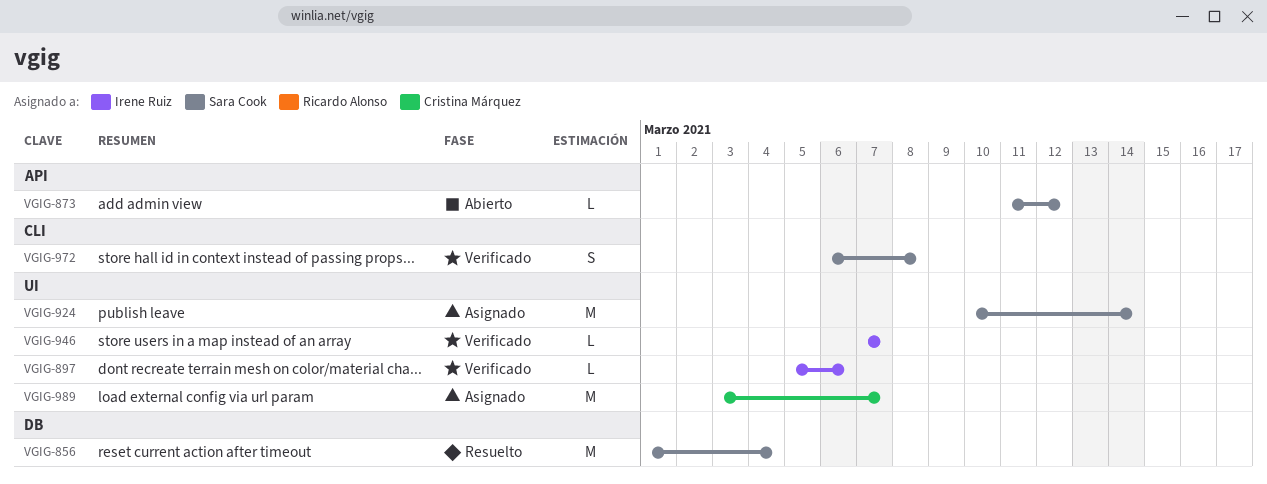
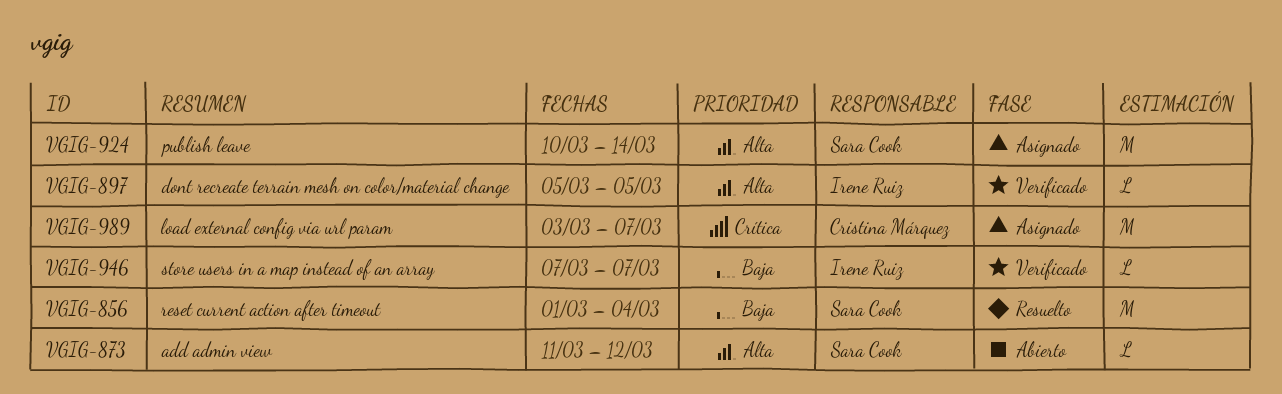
VGIG-897, due: Mar 6 -> Mar 5
VGIG-972: present -> none

